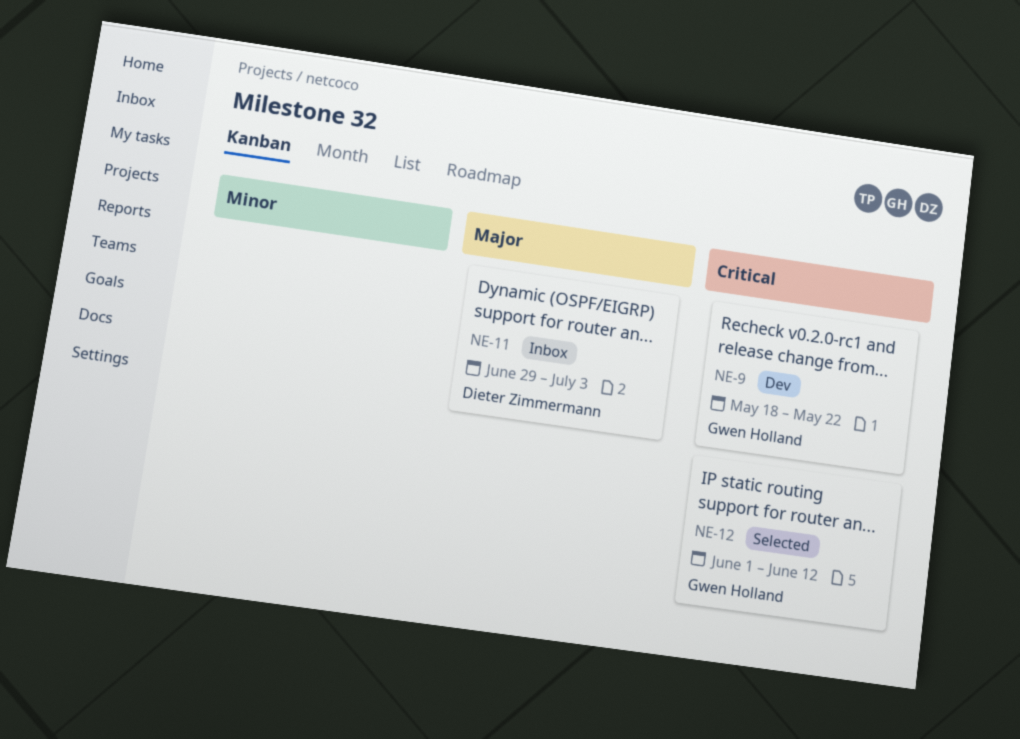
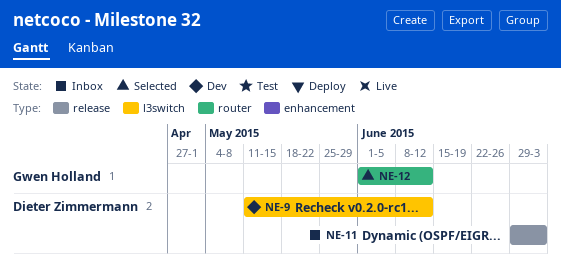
NE-9, owner: Gwen Holland -> Dieter Zimmermann
NE-9, start: May 18 -> May 11
NE-9, due: May 22 -> Jun 12

